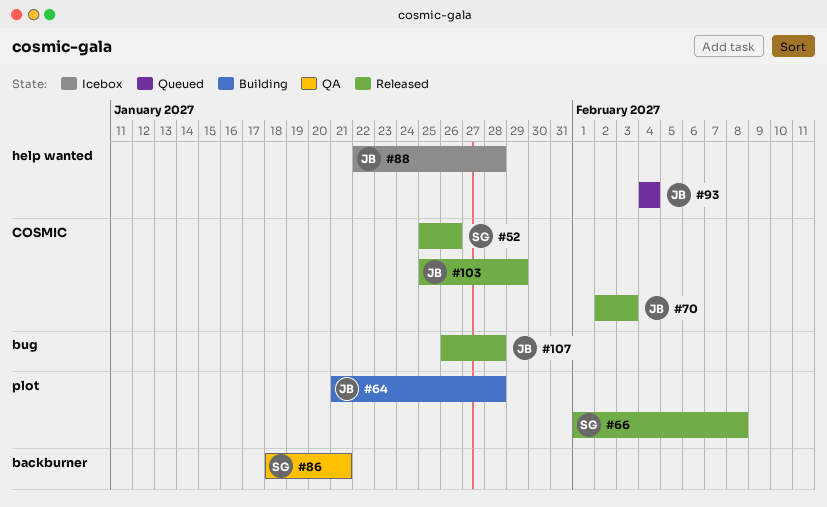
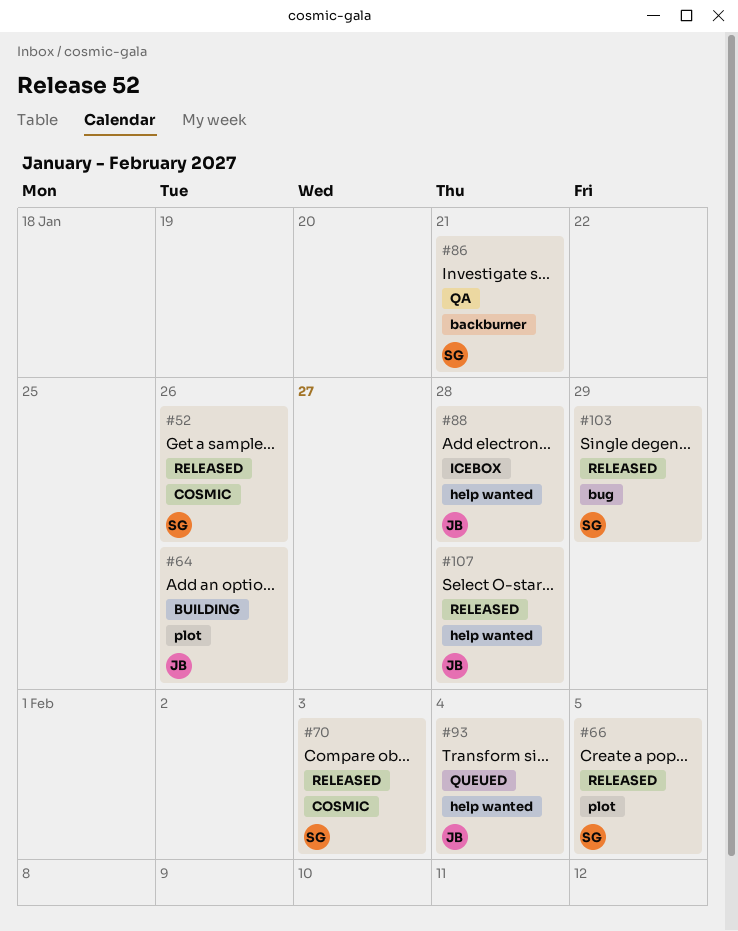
#64, due: Jan 28 -> Jan 26
#66, due: Feb 8 -> Feb 5
#70, owner: JB -> SG
#103, owner: JB -> SG
#103, label: COSMIC -> bug
#107, label: bug -> help wanted

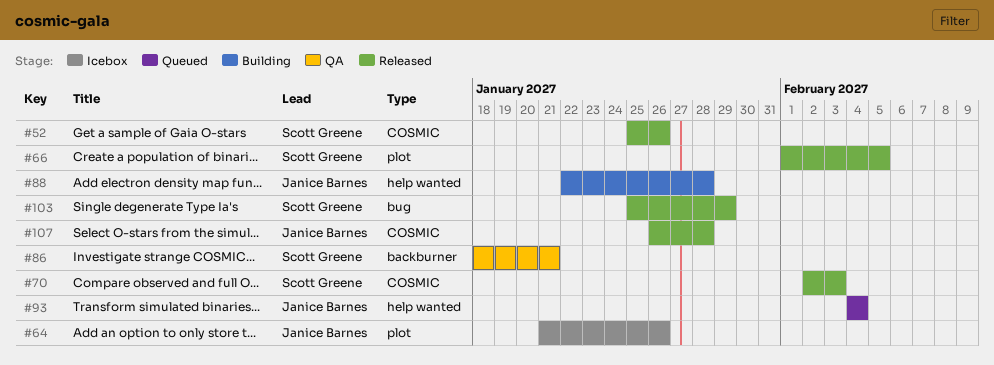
#64, status: Building -> Icebox
#88, status: Icebox -> Building
#107, label: help wanted -> COSMIC

